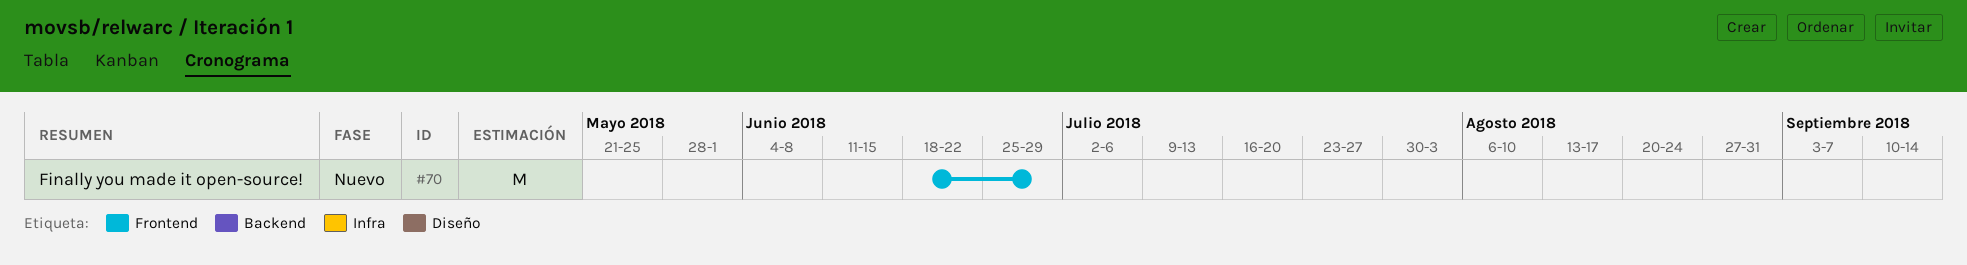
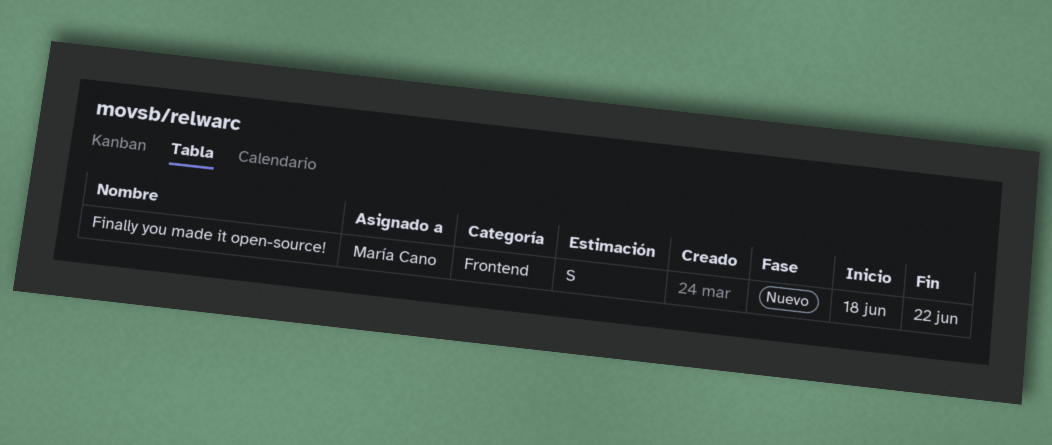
Finally you made it open-source!, estimate: M -> S
Finally you made it open-source!, due: Jun 29 -> Jun 22

